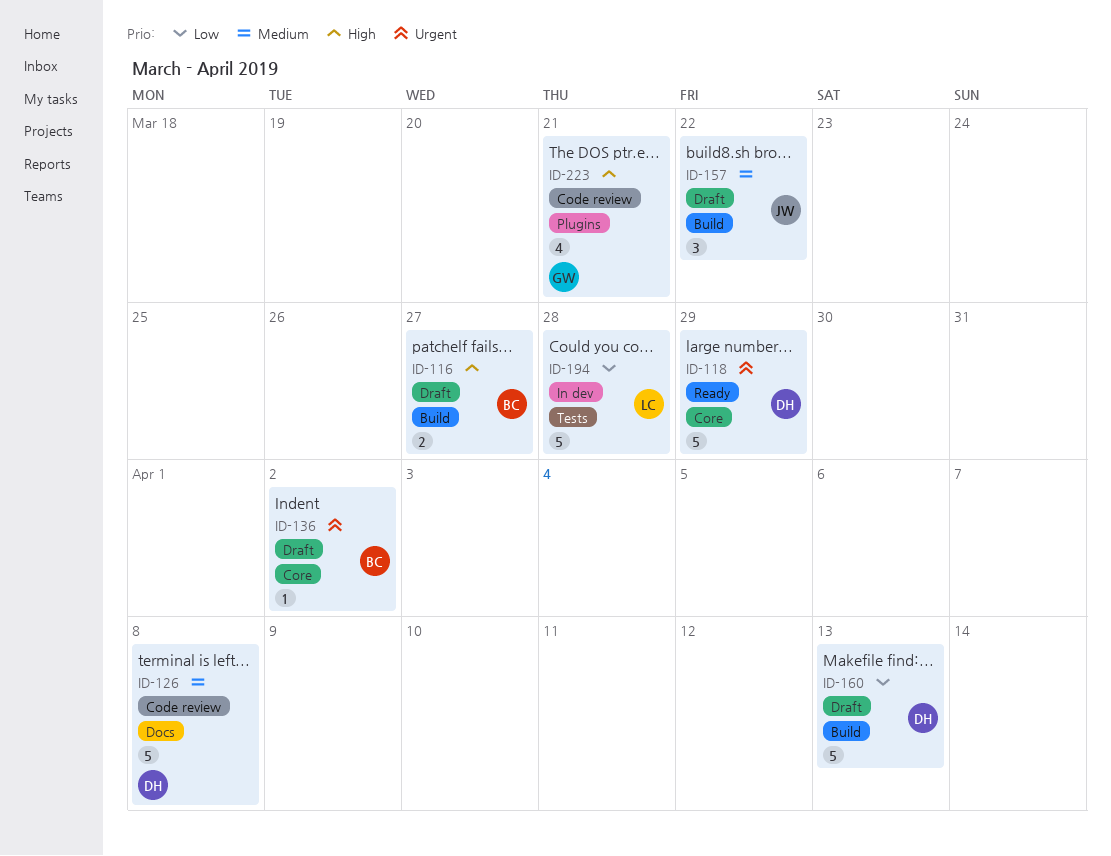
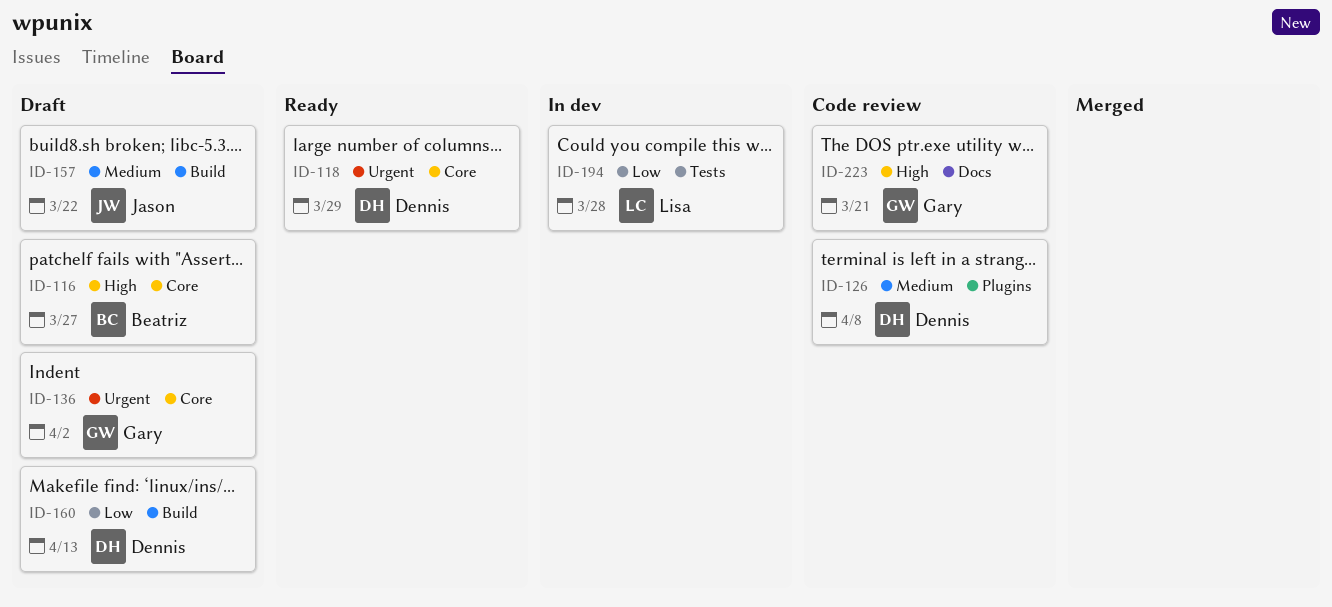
ID-116, label: Build -> Core
ID-126, label: Docs -> Plugins
ID-136, owner: Beatriz -> Gary
ID-223, label: Plugins -> Docs

